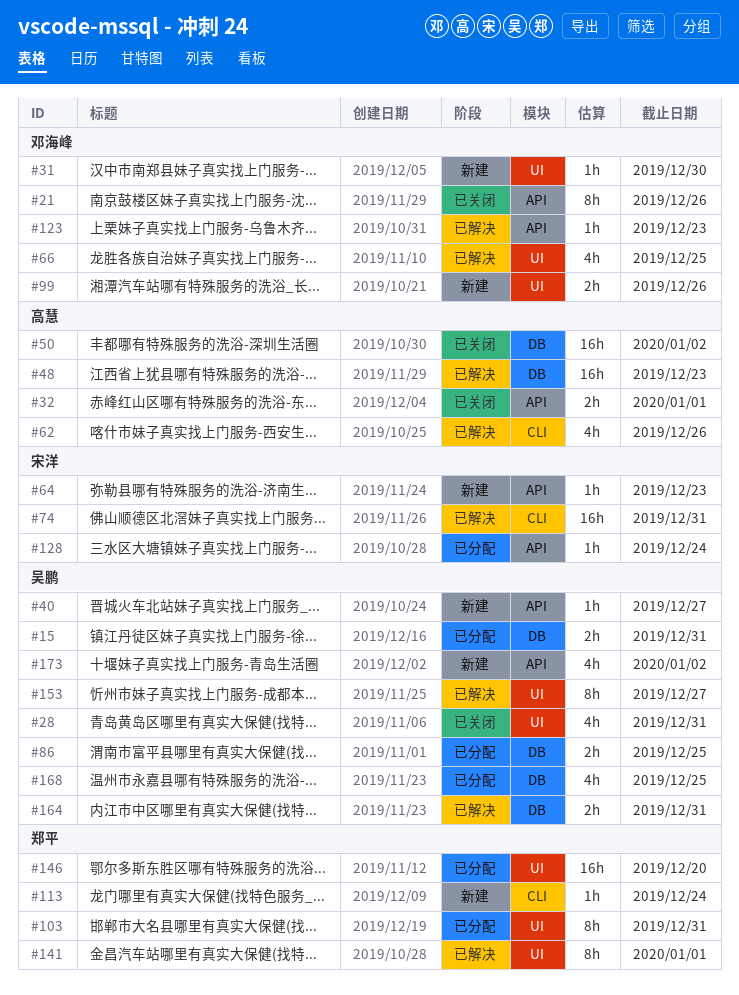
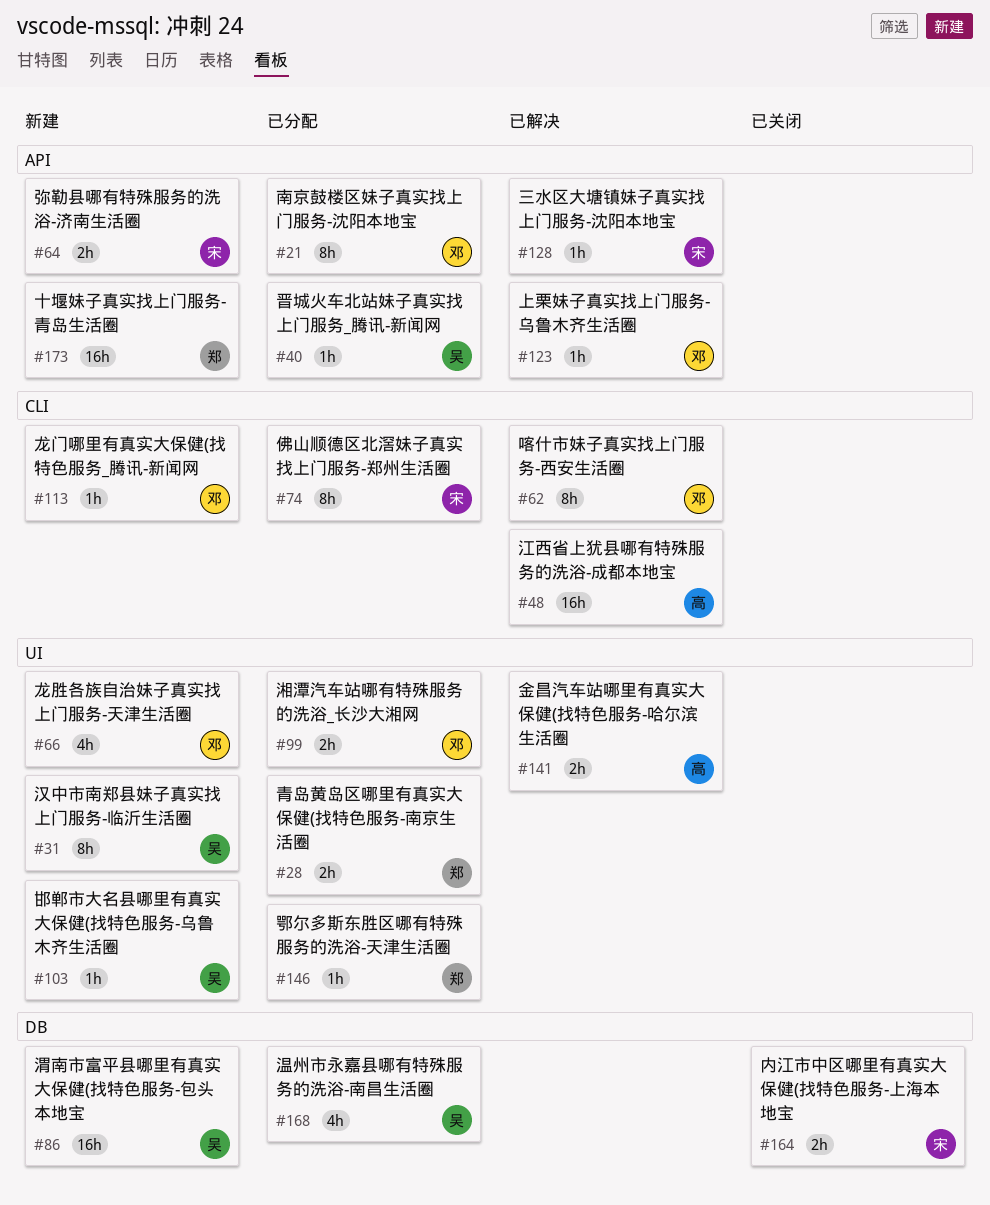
#15: present -> none
#21, status: 已关闭 -> 已分配
#28, status: 已关闭 -> 已分配
#28, owner: 吴鹏 -> 郑平
#28, estimate: 4h -> 2h
#31, owner: 邓海峰 -> 吴鹏
#31, estimate: 1h -> 8h
#32: present -> none
#40, status: 新建 -> 已分配
#48, label: DB -> CLI
#50: present -> none
#62, owner: 高慧 -> 邓海峰
#62, estimate: 4h -> 8h
#64, estimate: 1h -> 2h
#66, status: 已解决 -> 新建
#74, status: 已解决 -> 已分配
#74, estimate: 16h -> 8h
#86, status: 已分配 -> 新建
#86, estimate: 2h -> 16h
#99, status: 新建 -> 已分配
#103, status: 已分配 -> 新建
#103, owner: 郑平 -> 吴鹏
#103, estimate: 8h -> 1h
#113, owner: 郑平 -> 邓海峰
#128, status: 已分配 -> 已解决
#141, owner: 郑平 -> 高慧
#141, estimate: 8h -> 2h
#146, estimate: 16h -> 1h
#153: present -> none
#164, status: 已解决 -> 已关闭
#164, owner: 吴鹏 -> 宋洋
#173, owner: 吴鹏 -> 郑平
#173, estimate: 4h -> 16h

